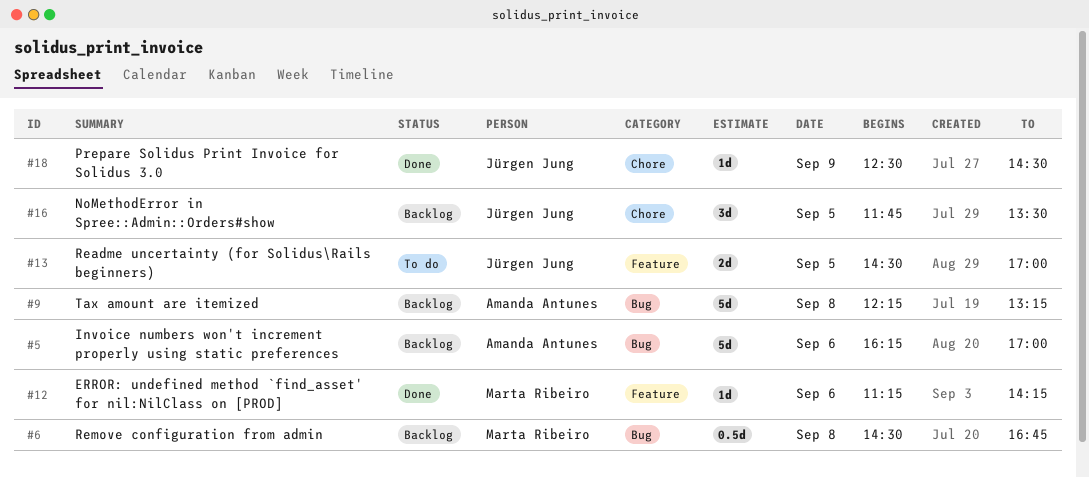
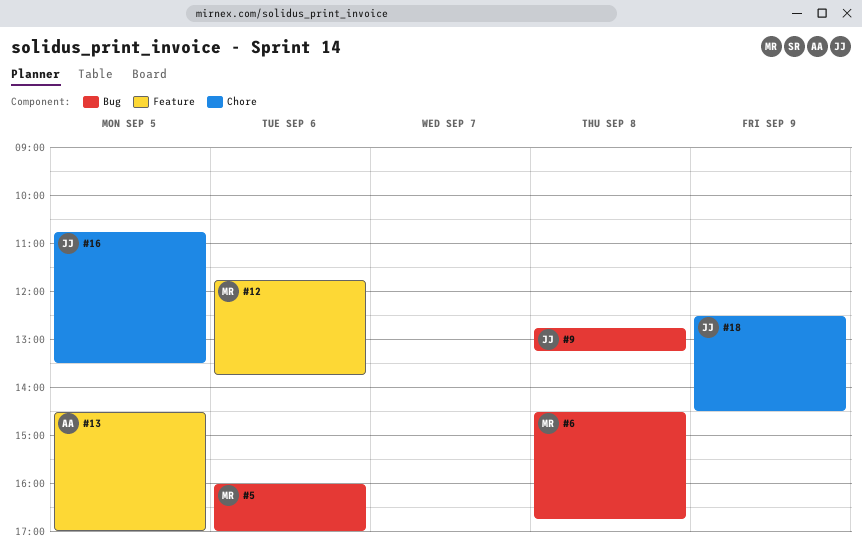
#5, owner: Amanda Antunes -> Marta Ribeiro
#5, begins: 16:15 -> 16:00
#9, owner: Amanda Antunes -> Jürgen Jung
#9, begins: 12:15 -> 12:45
#12, begins: 11:15 -> 11:45
#12, ends: 14:15 -> 13:45
#13, owner: Jürgen Jung -> Amanda Antunes
#16, begins: 11:45 -> 10:45

